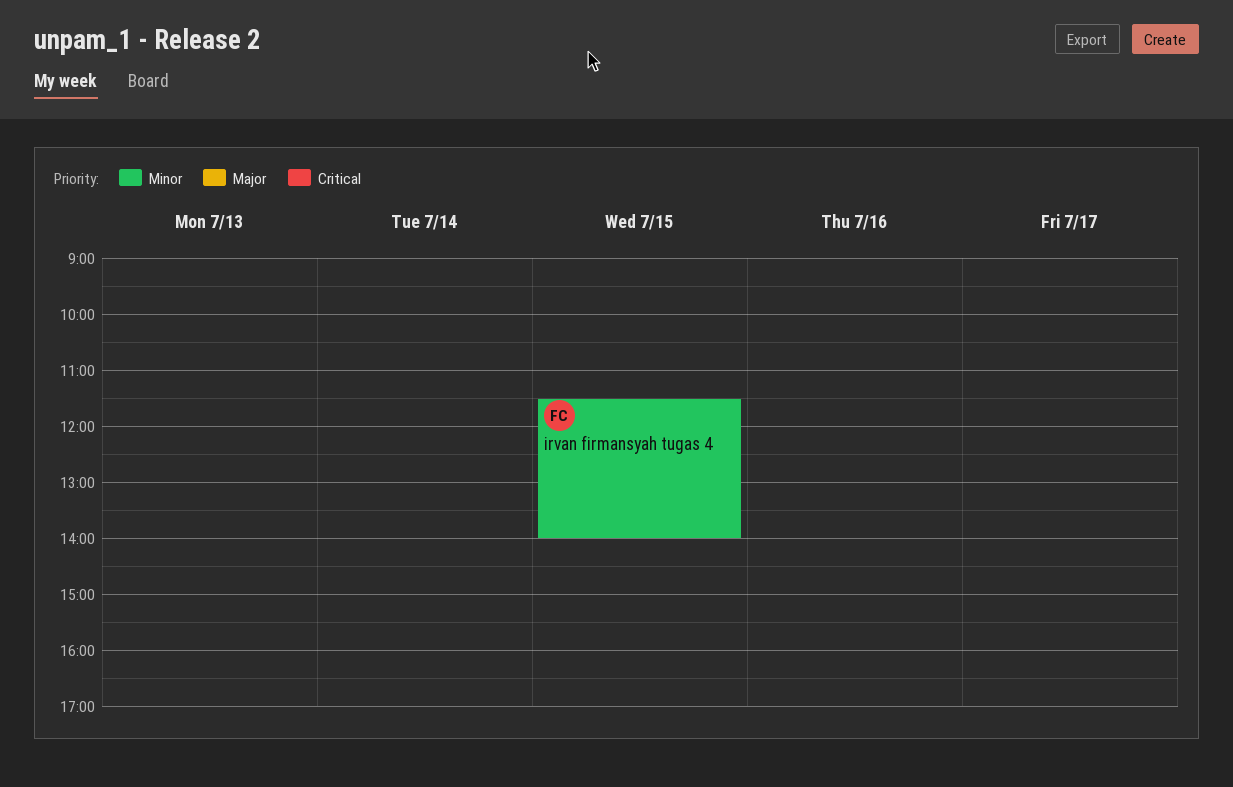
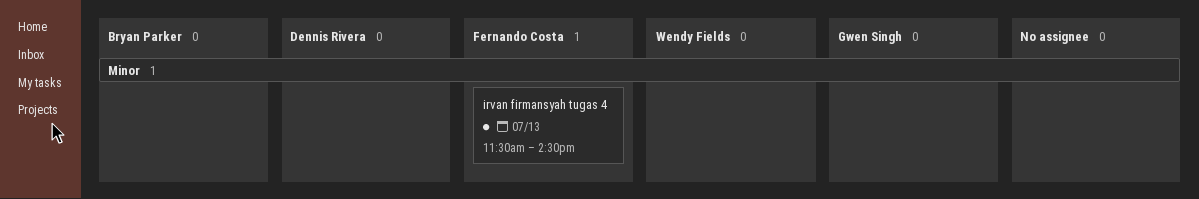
irvan firmansyah tugas 4, day: Jul 15 -> Jul 13
irvan firmansyah tugas 4, ends: 14:00 -> 14:30

